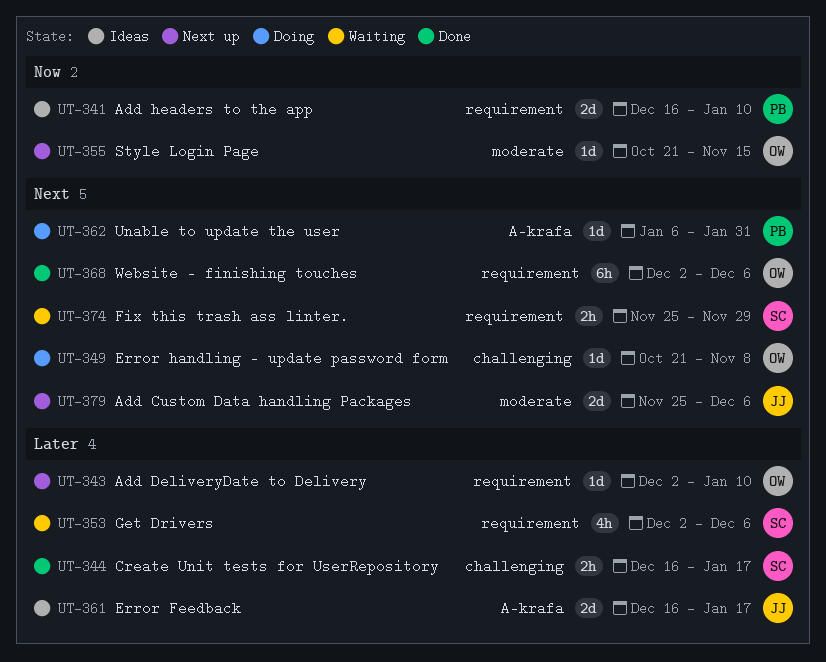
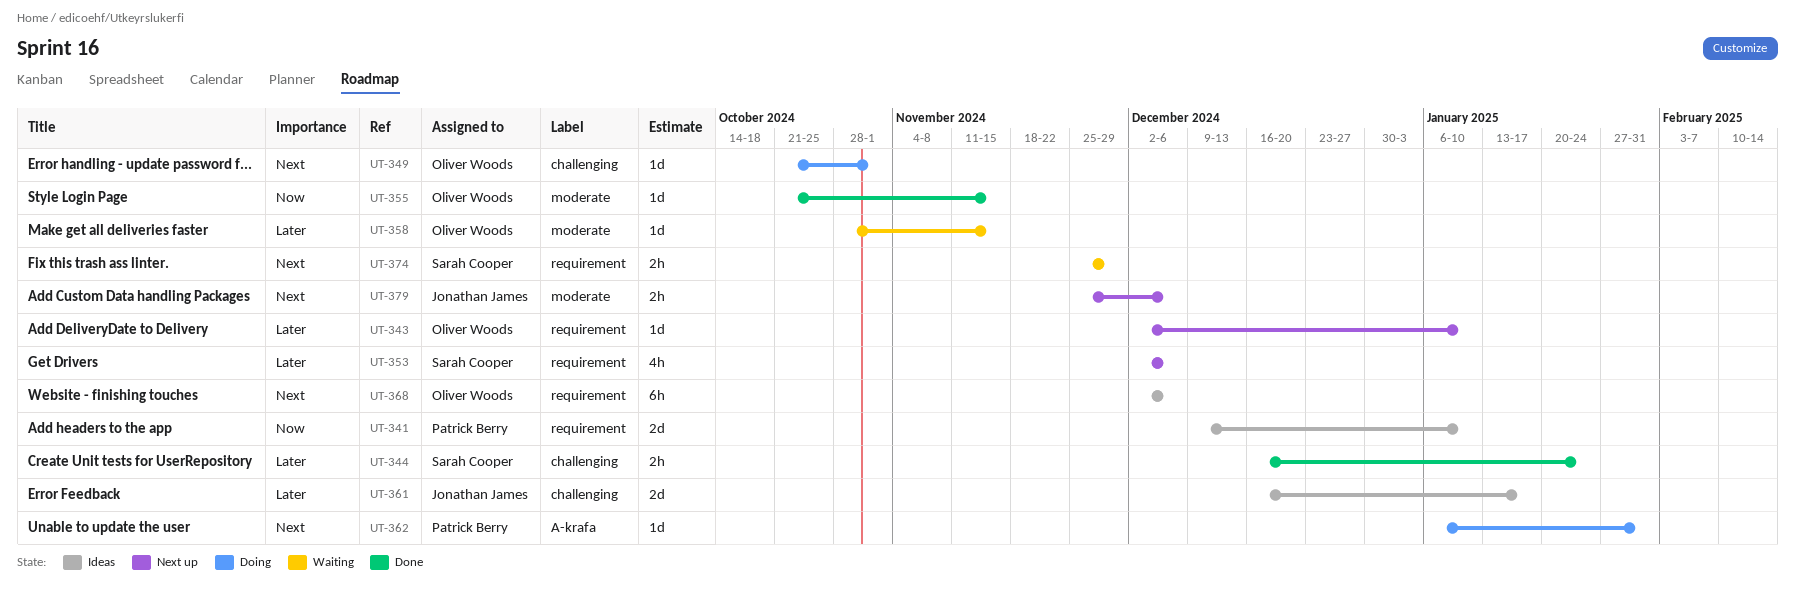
UT-341, start: Dec 16 -> Dec 9
UT-344, due: Jan 17 -> Jan 24
UT-349, due: Nov 8 -> Nov 1
UT-353, status: Waiting -> Next up
UT-355, status: Next up -> Done
UT-358: none -> present
UT-361, label: A-krafa -> challenging
UT-368, status: Done -> Ideas
UT-379, estimate: 2d -> 2h

